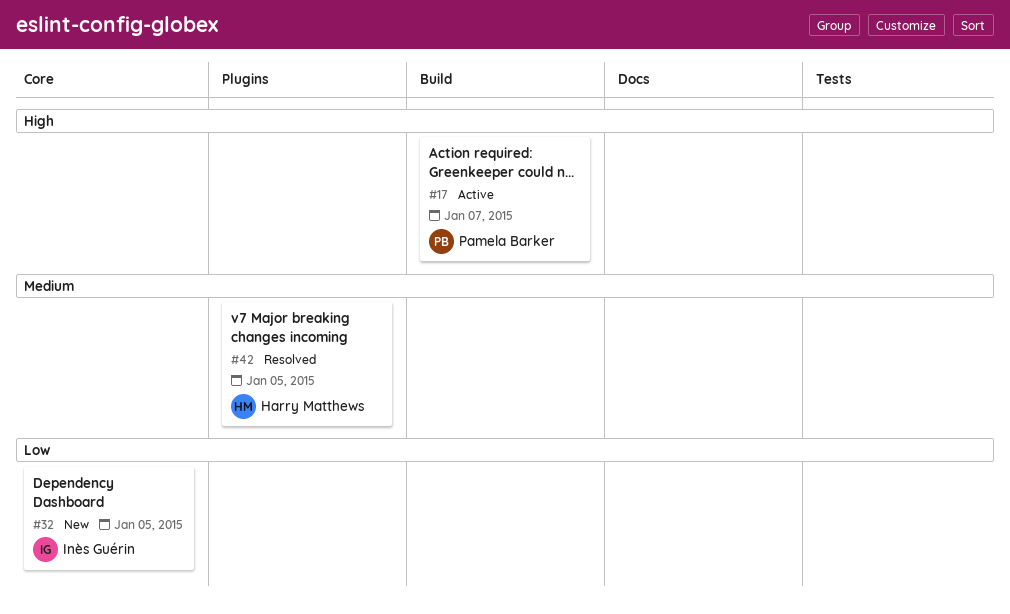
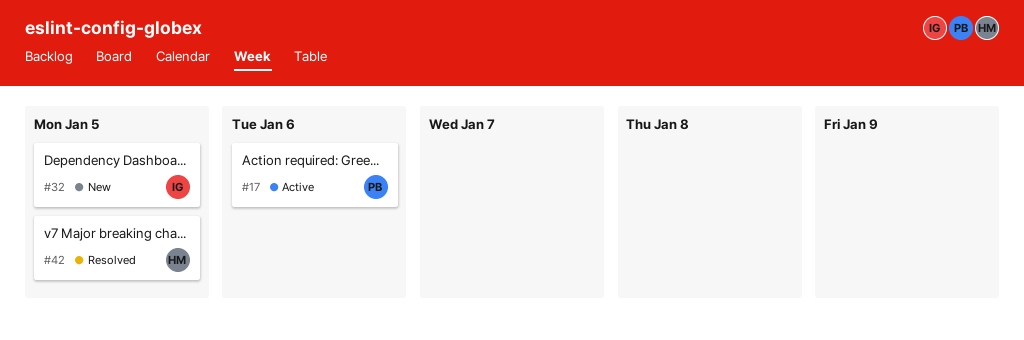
#17, due: Jan 7 -> Jan 6

